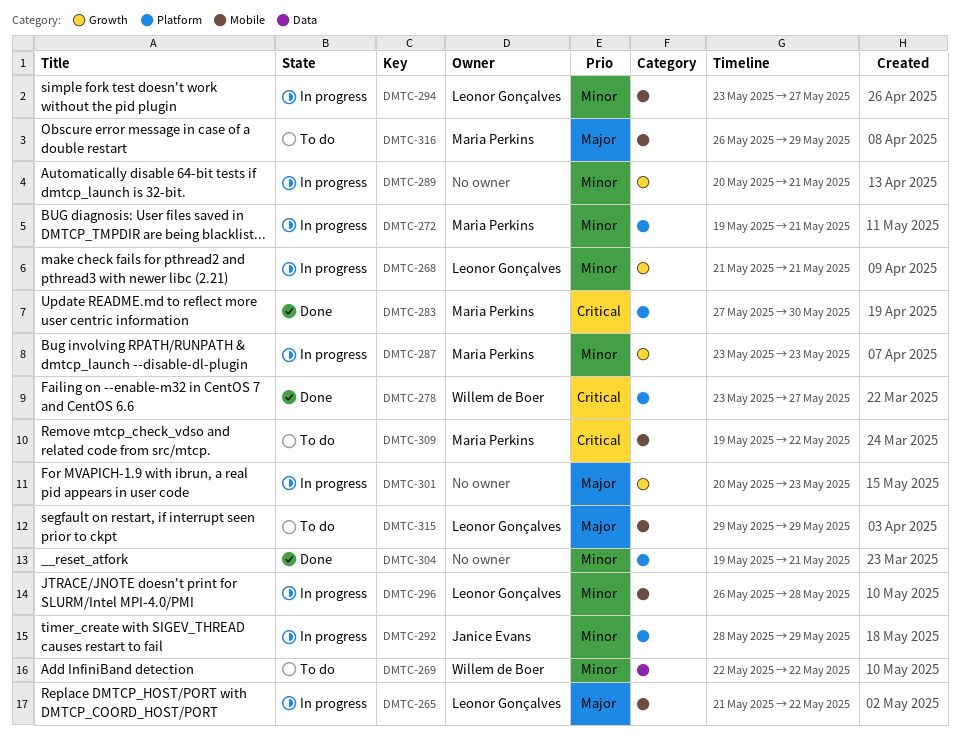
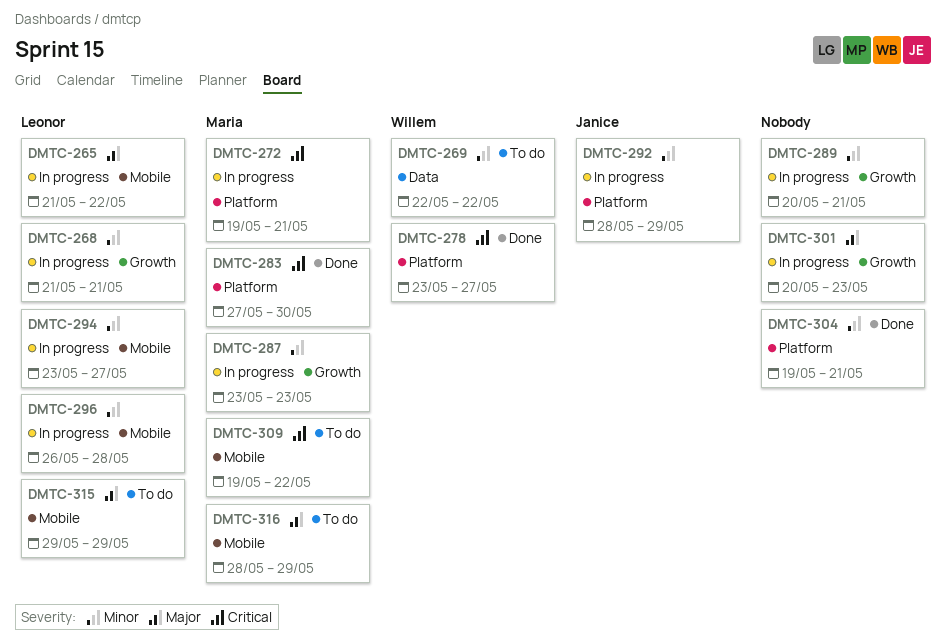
DMTC-272, priority: Minor -> Critical
DMTC-316, start: May 26 -> May 28

